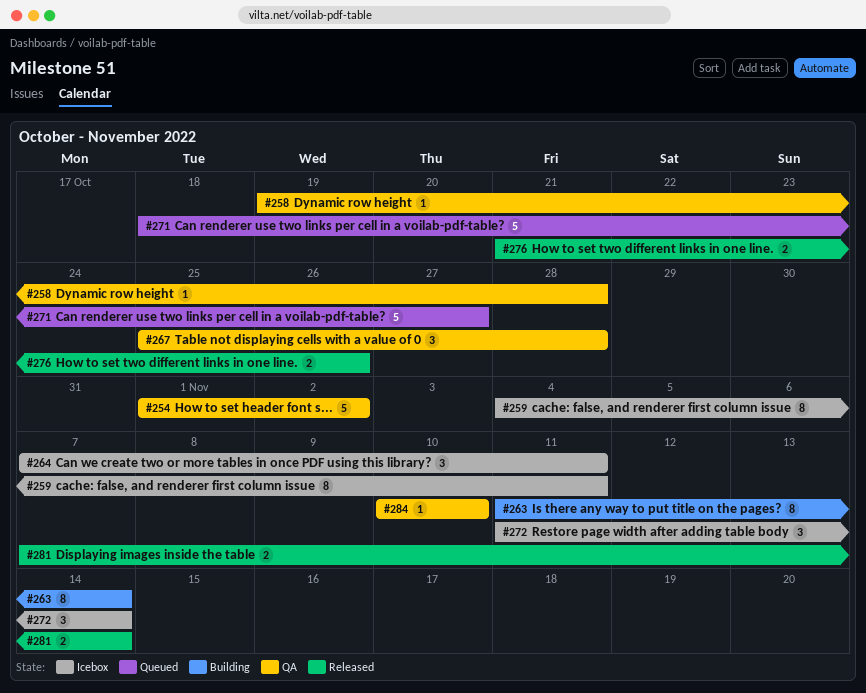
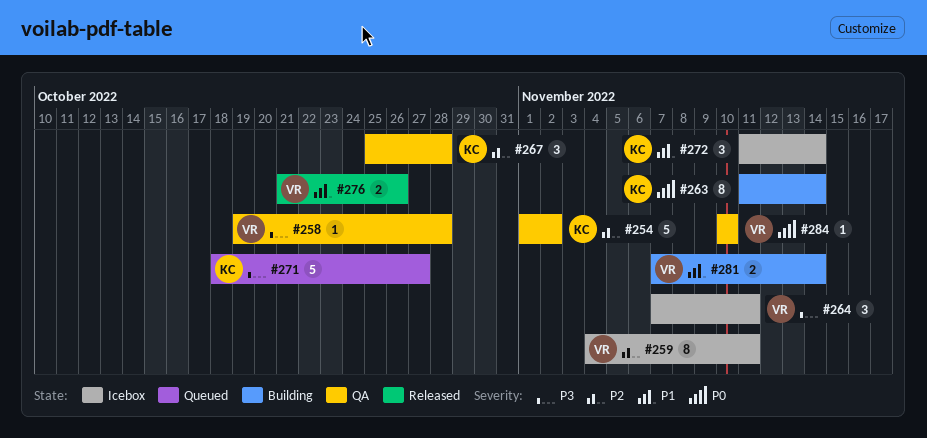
#281, status: Released -> Building

